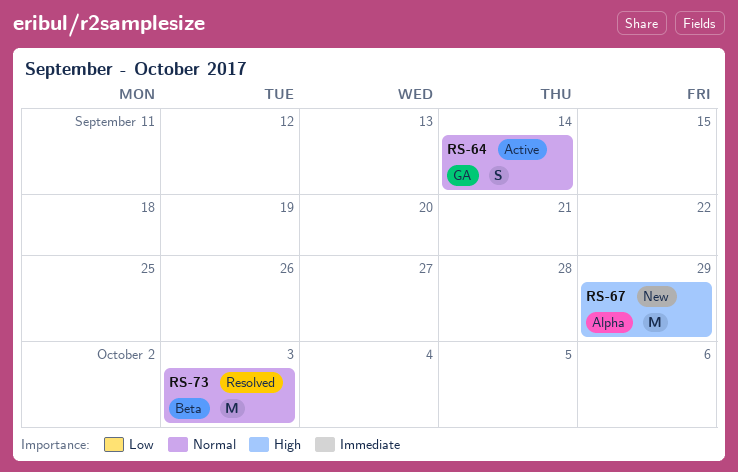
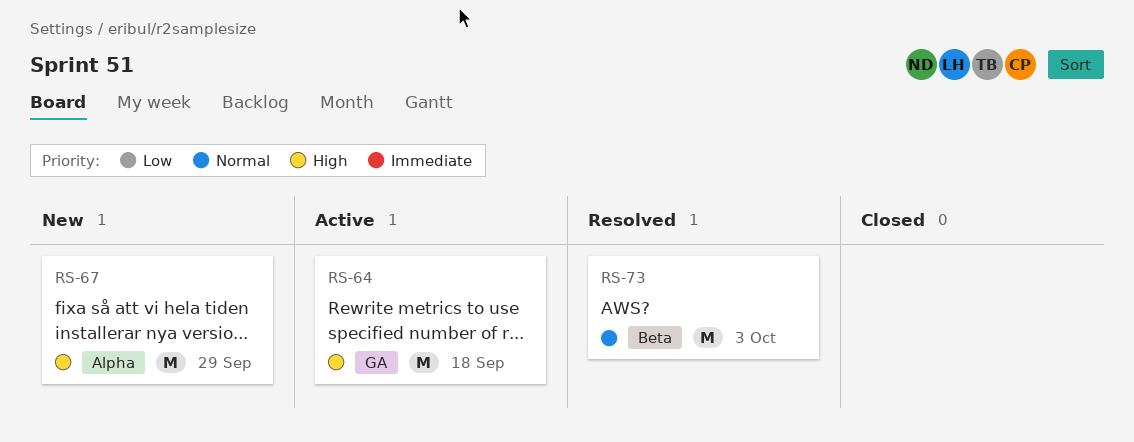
RS-64, priority: Normal -> High
RS-64, estimate: S -> M
RS-64, due: Sep 14 -> Sep 18

